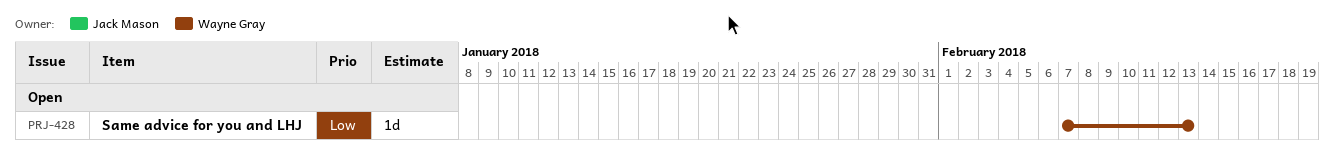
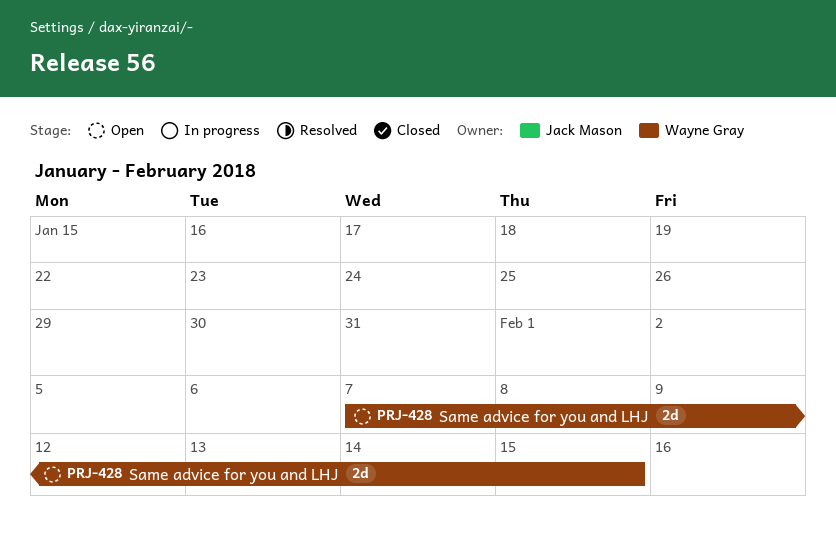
PRJ-428, estimate: 1d -> 2d
PRJ-428, due: Feb 13 -> Feb 15

